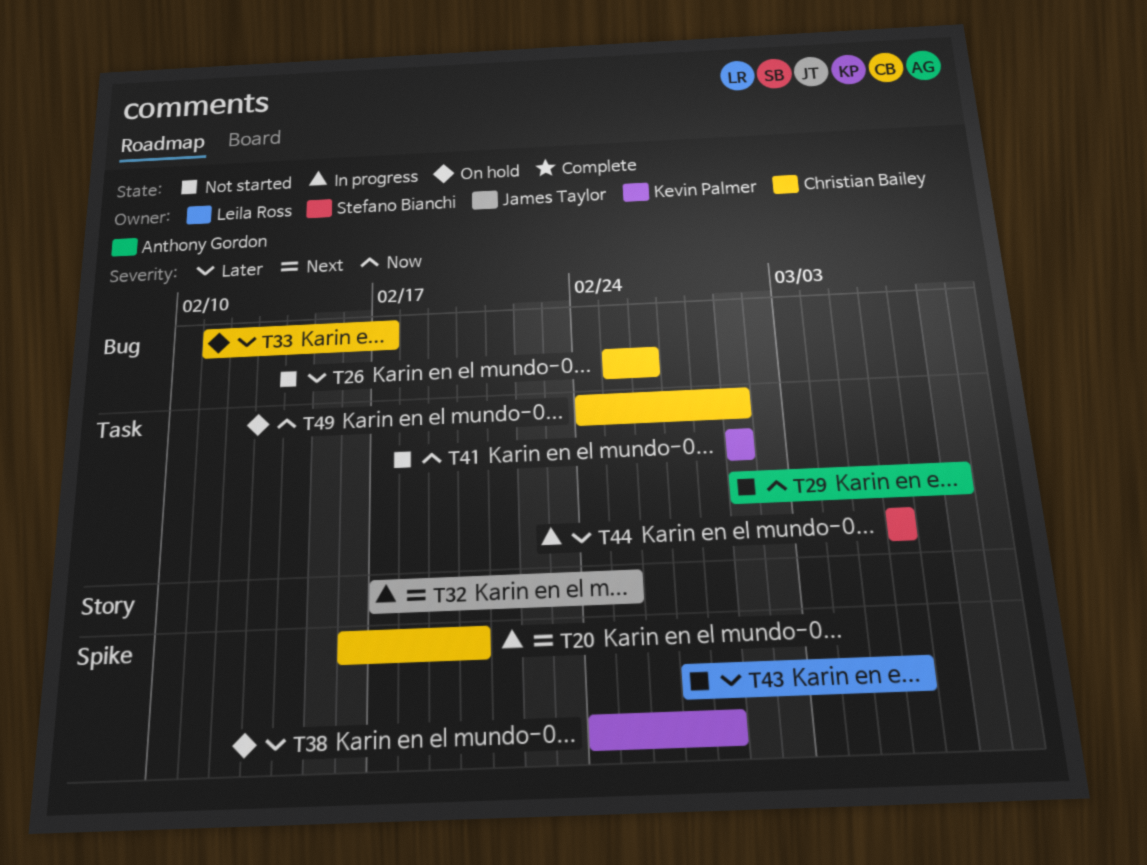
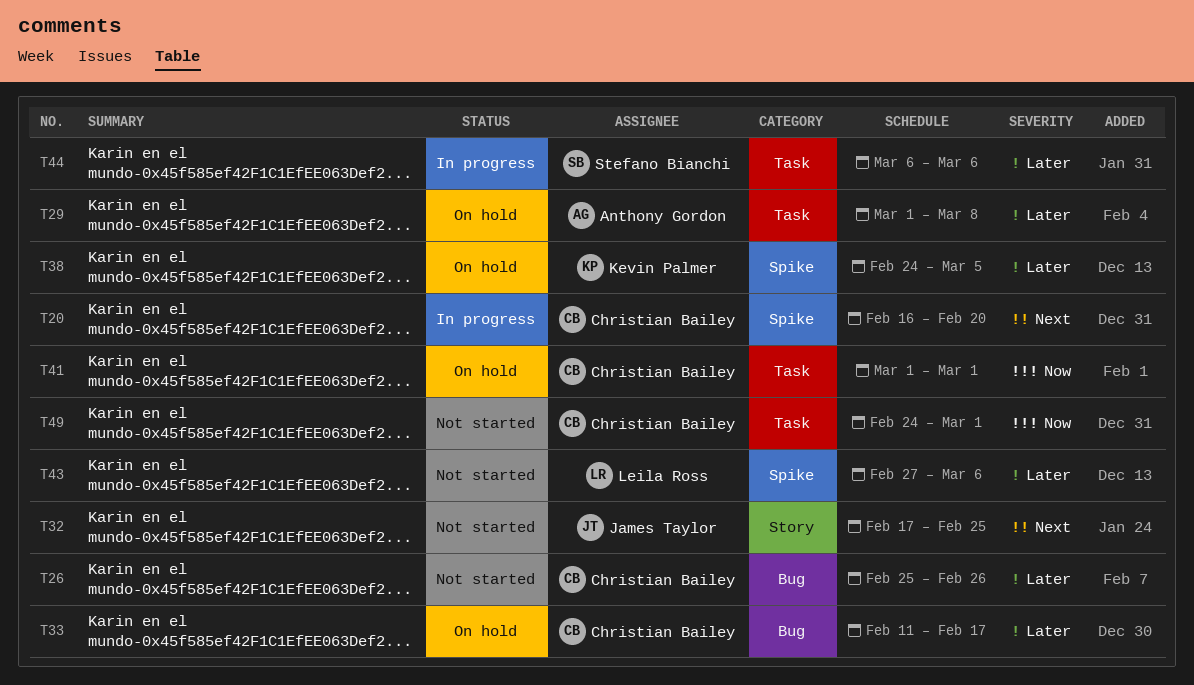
T29, status: Not started -> On hold
T29, priority: Now -> Later
T32, status: In progress -> Not started
T38, due: Feb 28 -> Mar 5
T41, status: Not started -> On hold
T41, owner: Kevin Palmer -> Christian Bailey
T49, status: On hold -> Not started

